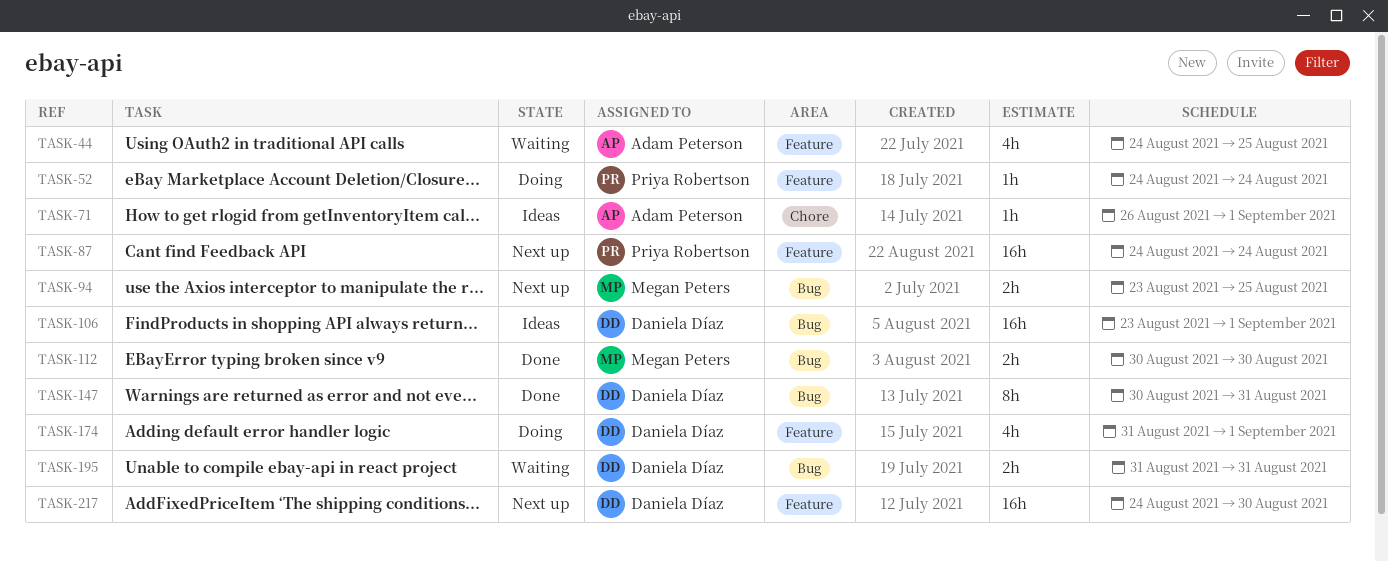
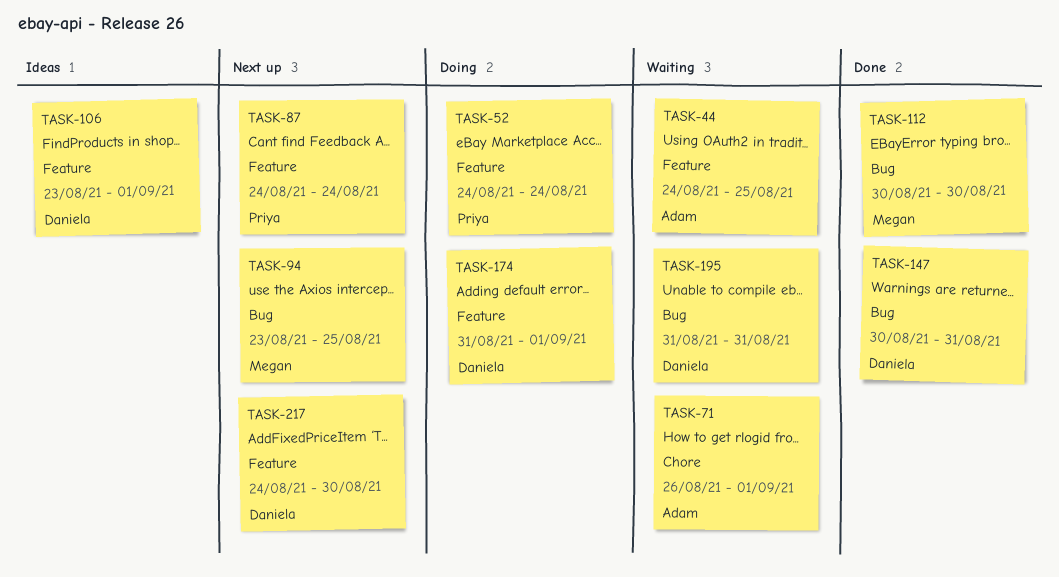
TASK-71, status: Ideas -> Waiting
TASK-106, label: Bug -> Feature

